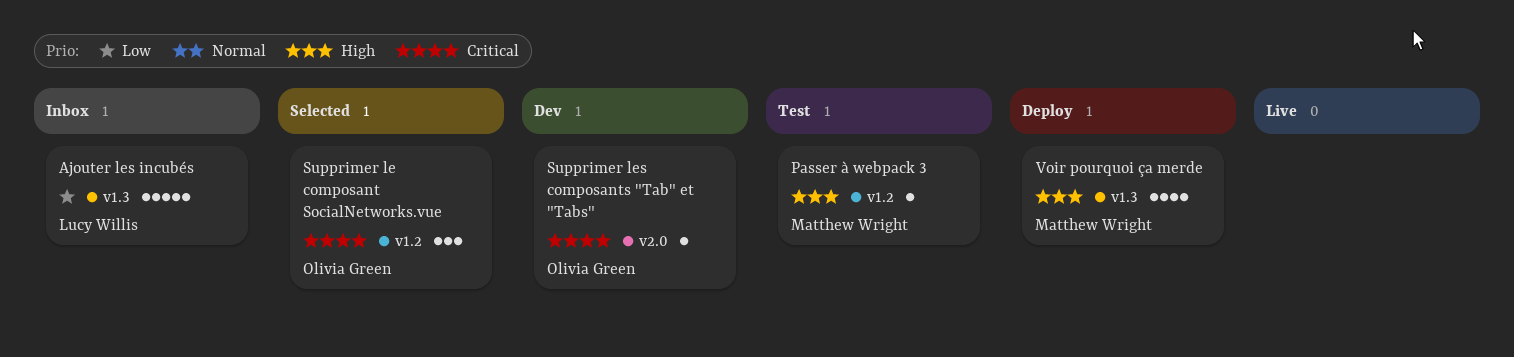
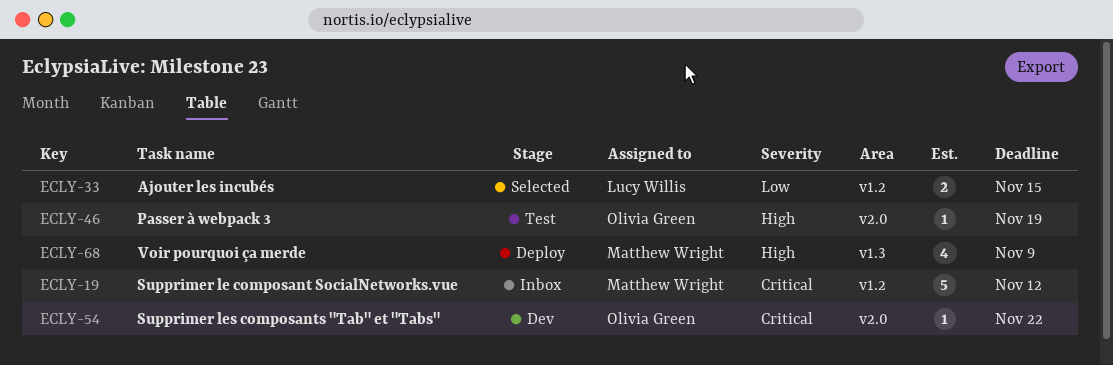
Ajouter les incubés, status: Inbox -> Selected
Ajouter les incubés, label: v1.3 -> v1.2
Ajouter les incubés, estimate: 5 -> 2
Passer à webpack 3, owner: Matthew Wright -> Olivia Green
Passer à webpack 3, label: v1.2 -> v2.0
Supprimer le composant SocialNetworks.vue, status: Selected -> Inbox
Supprimer le composant SocialNetworks.vue, owner: Olivia Green -> Matthew Wright
Supprimer le composant SocialNetworks.vue, estimate: 3 -> 5

